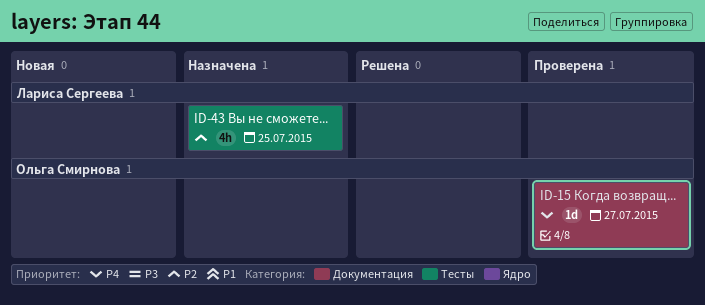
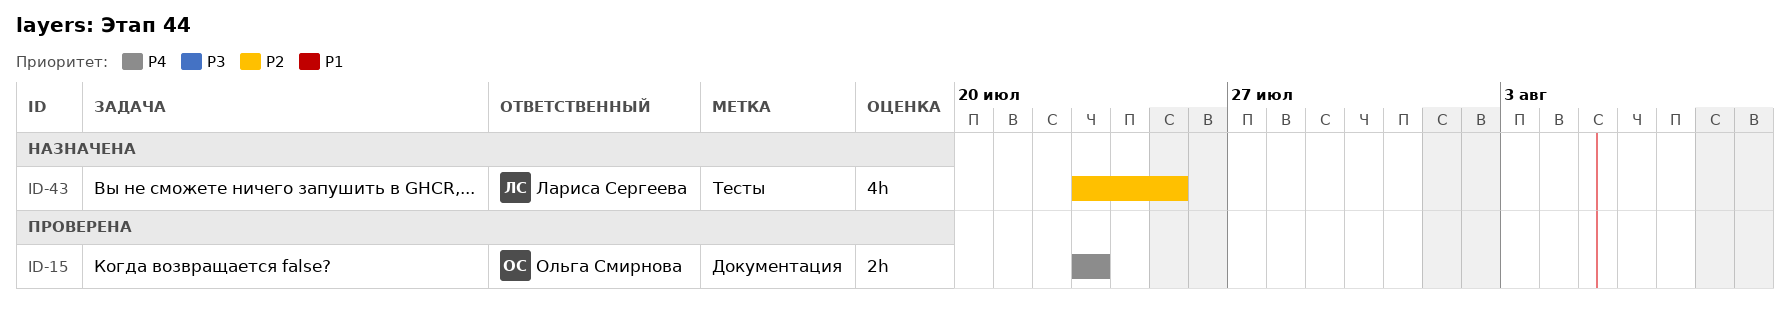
ID-15, estimate: 1d -> 2h
ID-15, due: Jul 27 -> Jul 23

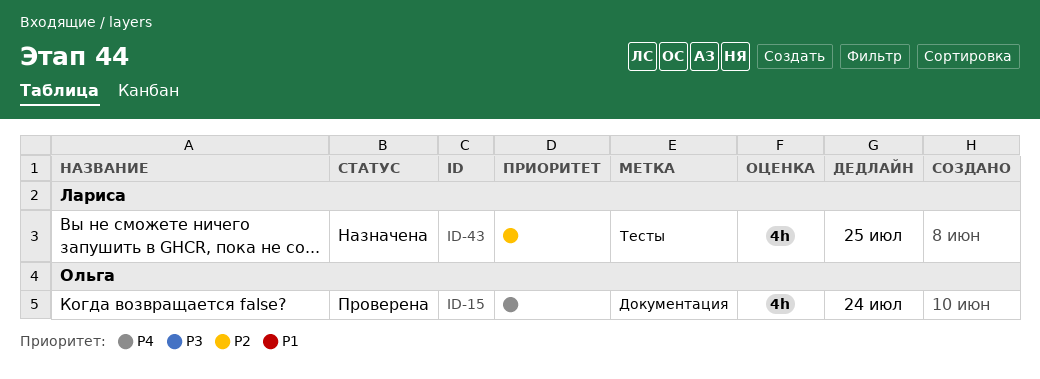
ID-15, estimate: 2h -> 4h
ID-15, due: Jul 23 -> Jul 24

